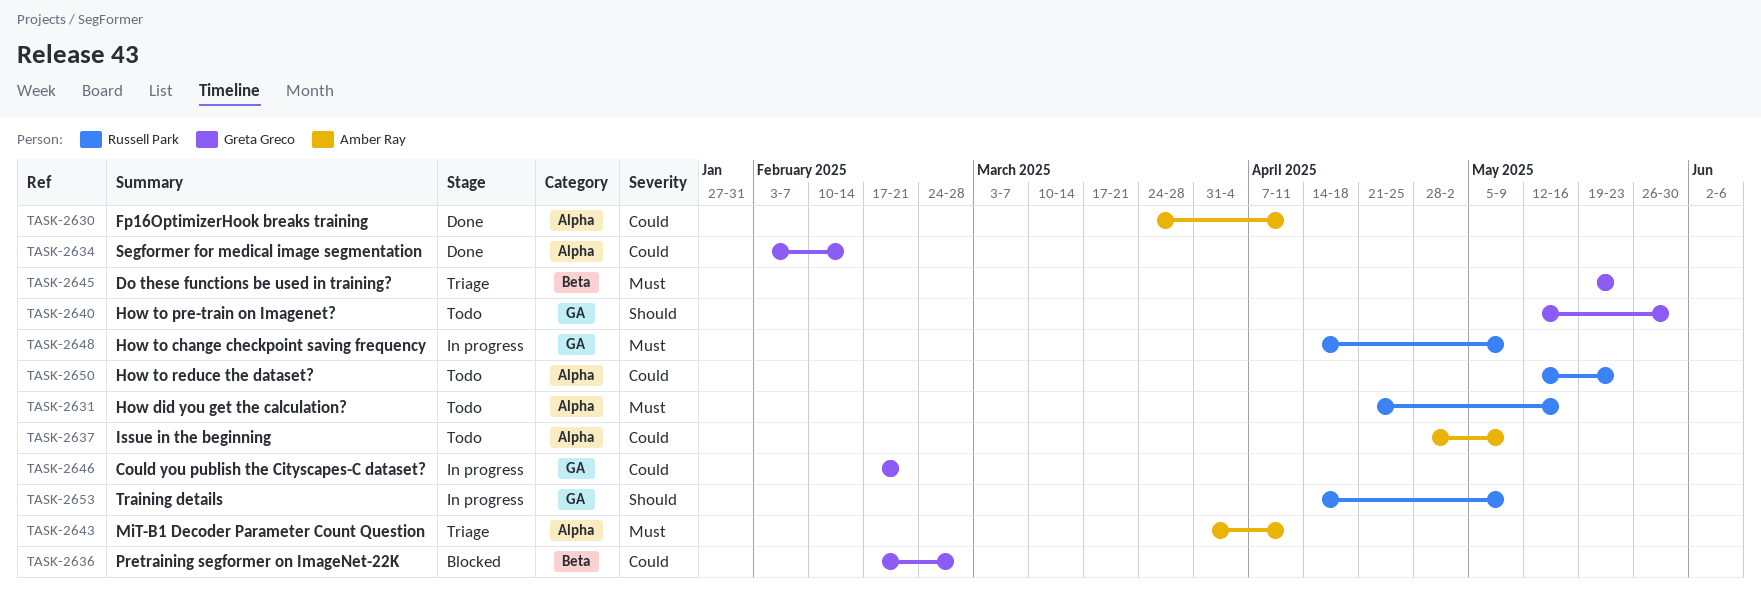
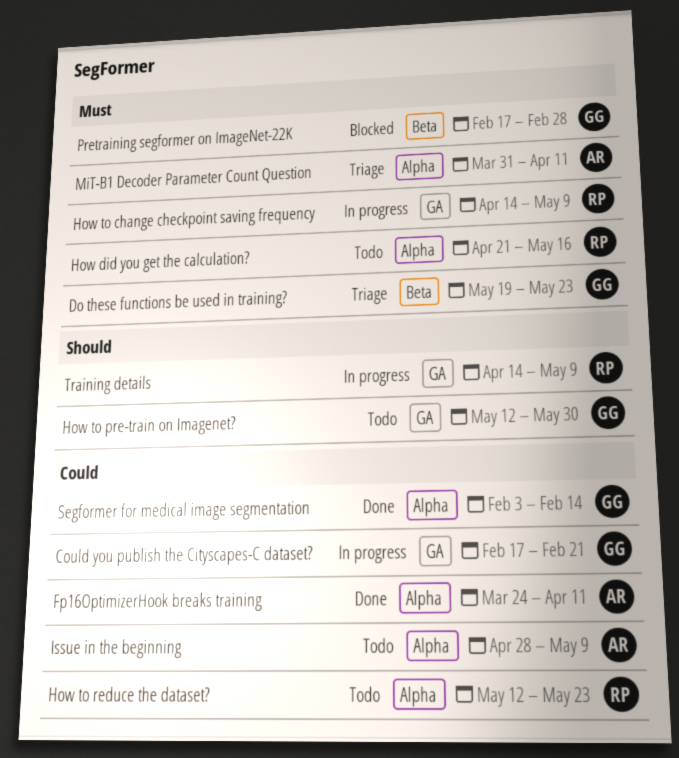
Pretraining segformer on ImageNet-22K, priority: Could -> Must

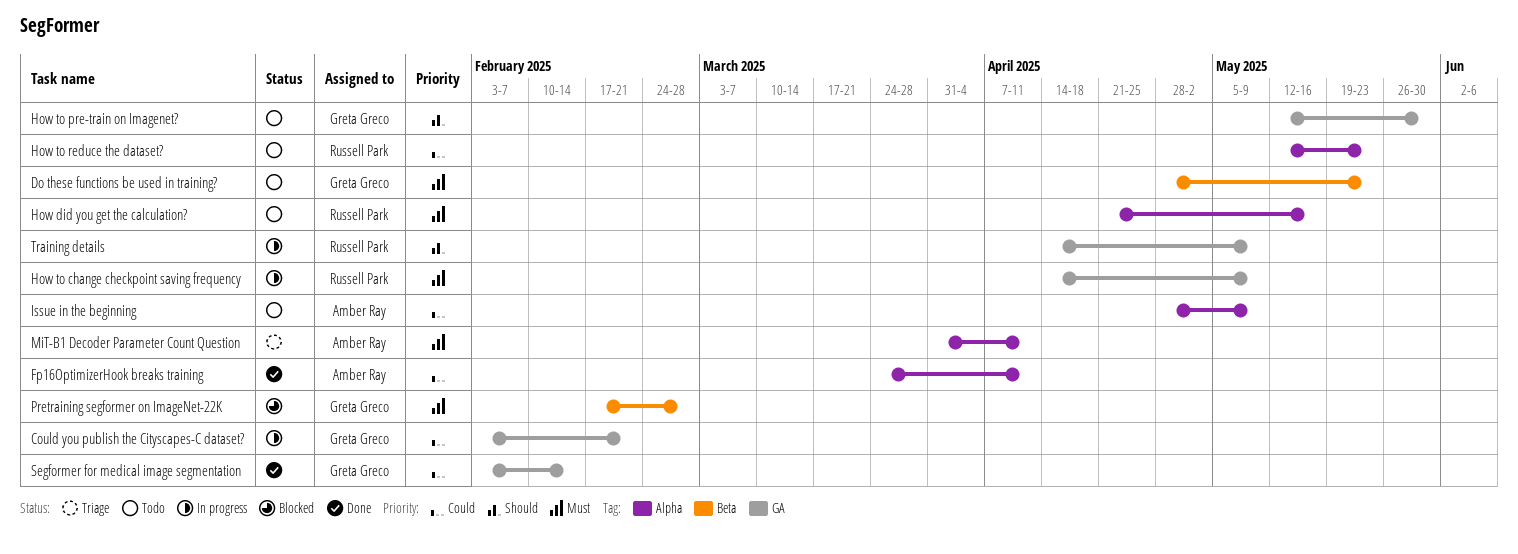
Could you publish the Cityscapes-C dataset?, start: Feb 17 -> Feb 3
Do these functions be used in training?, status: Triage -> Todo
Do these functions be used in training?, start: May 19 -> Apr 28
Segformer for medical image segmentation, label: Alpha -> GA

